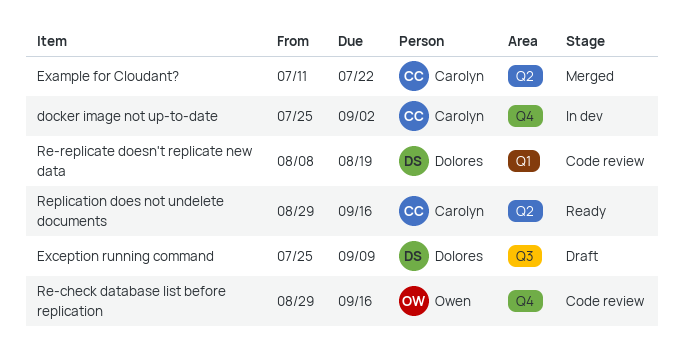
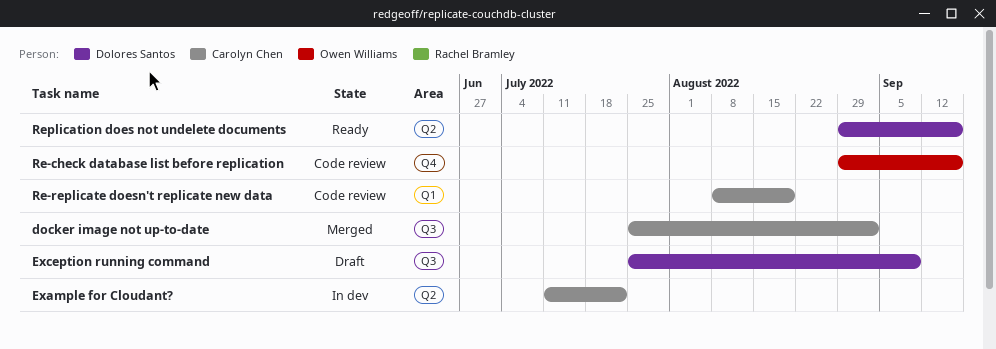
docker image not up-to-date, status: In dev -> Merged
docker image not up-to-date, label: Q4 -> Q3
Example for Cloudant?, status: Merged -> In dev
Re-replicate doesn't replicate new data, owner: Dolores Santos -> Carolyn Chen
Replication does not undelete documents, owner: Carolyn Chen -> Dolores Santos

